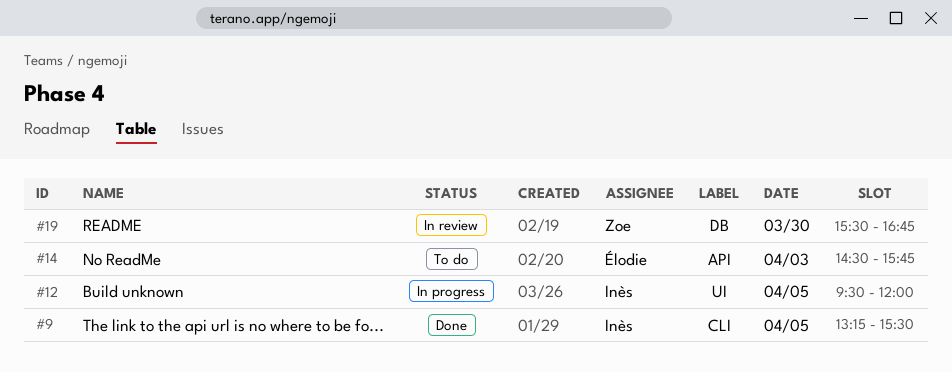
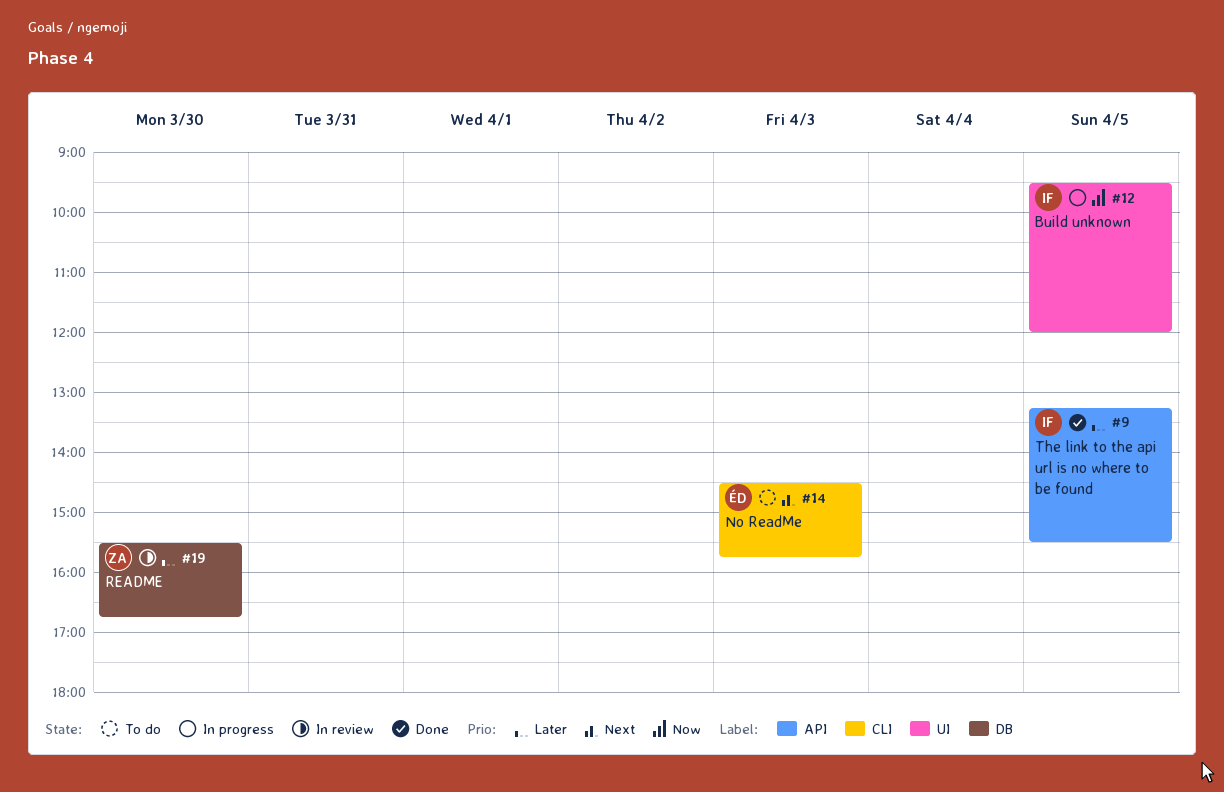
#9, label: CLI -> API
#14, label: API -> CLI

